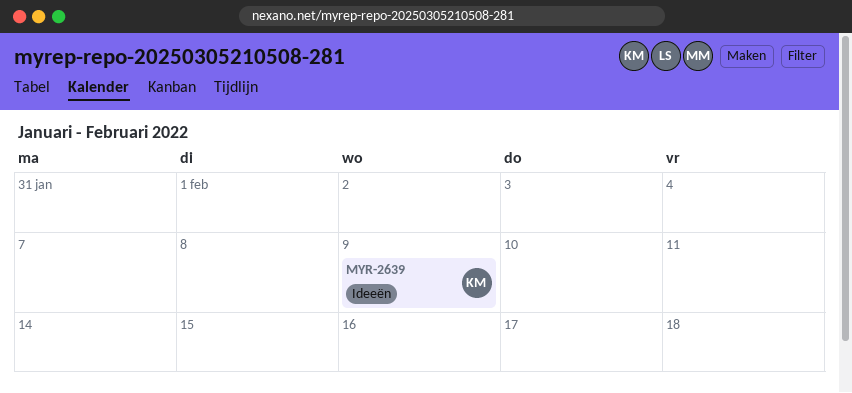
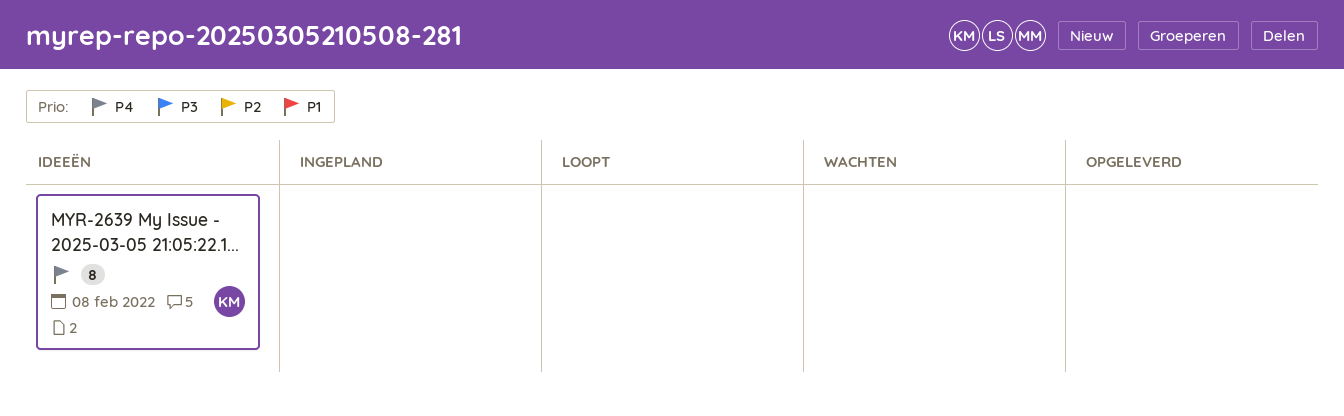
MYR-2639, due: Feb 9 -> Feb 8

